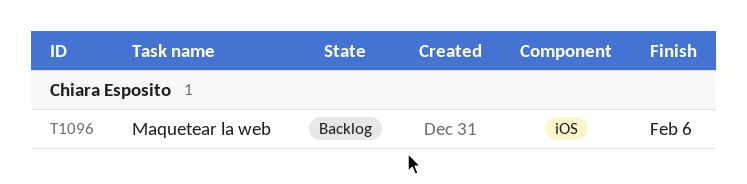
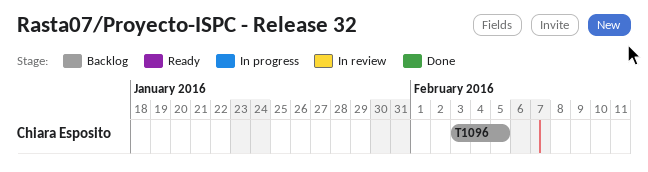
T1096, due: Feb 6 -> Feb 5

